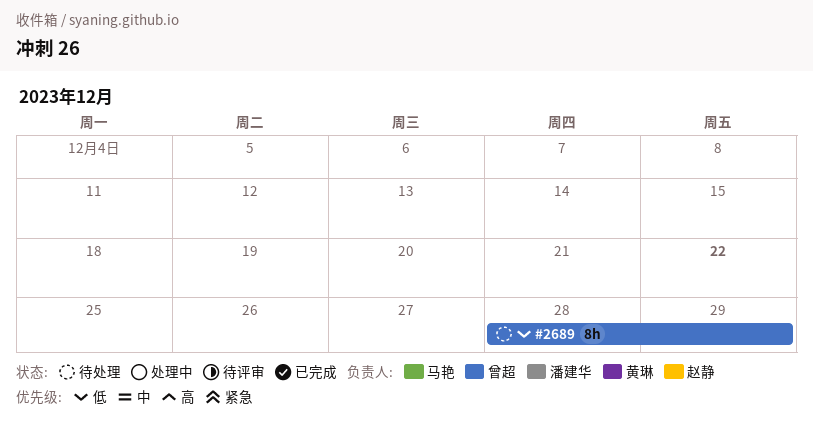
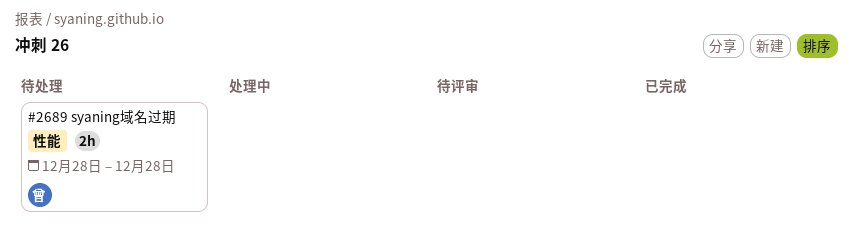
#2689, estimate: 8h -> 2h
#2689, due: Dec 29 -> Dec 28

